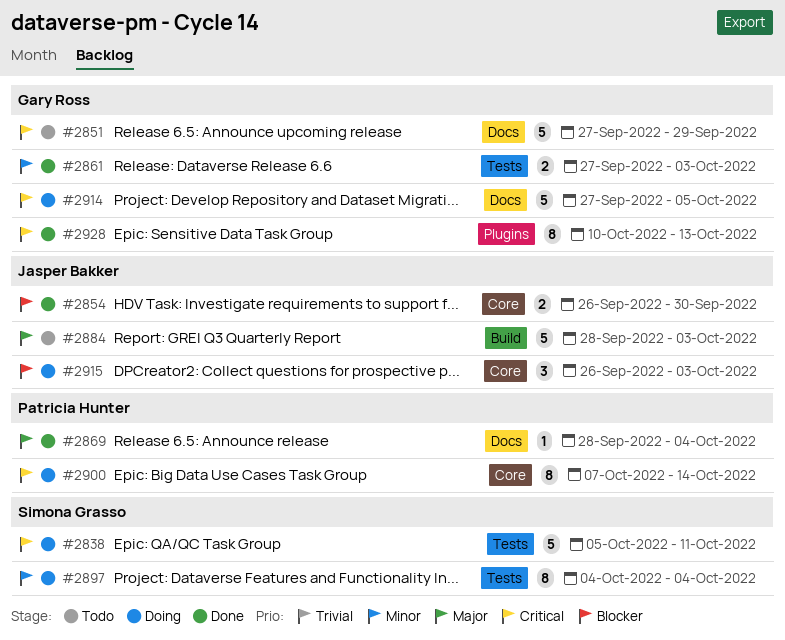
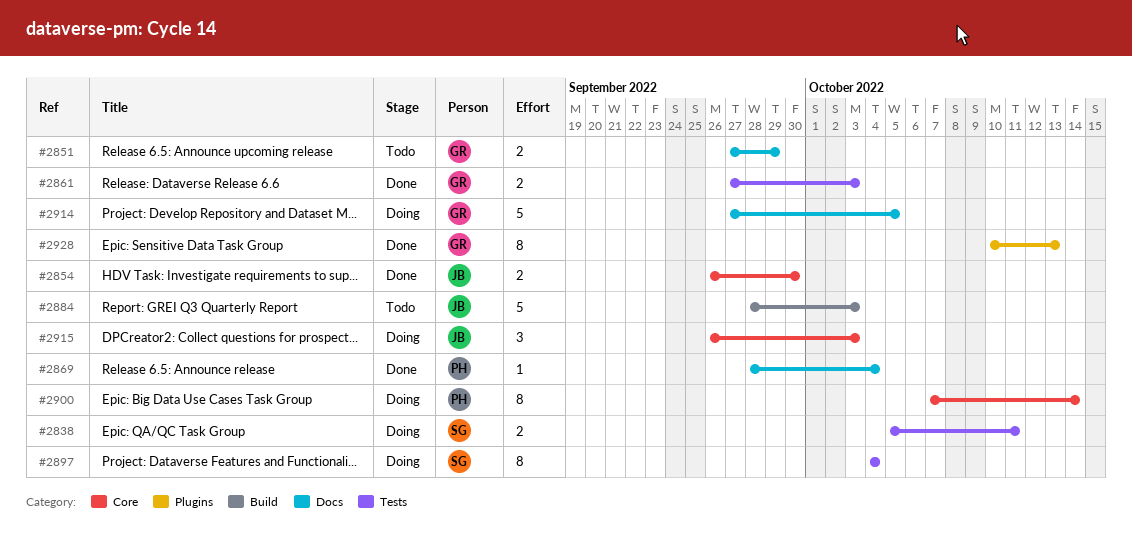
#2838, estimate: 5 -> 2
#2851, estimate: 5 -> 2

